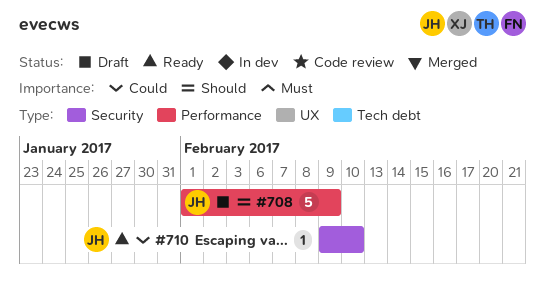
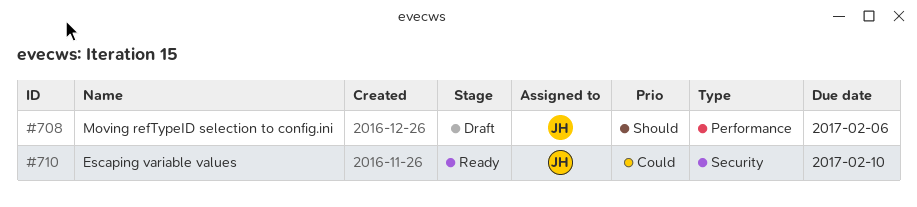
#708, due: Feb 9 -> Feb 6

